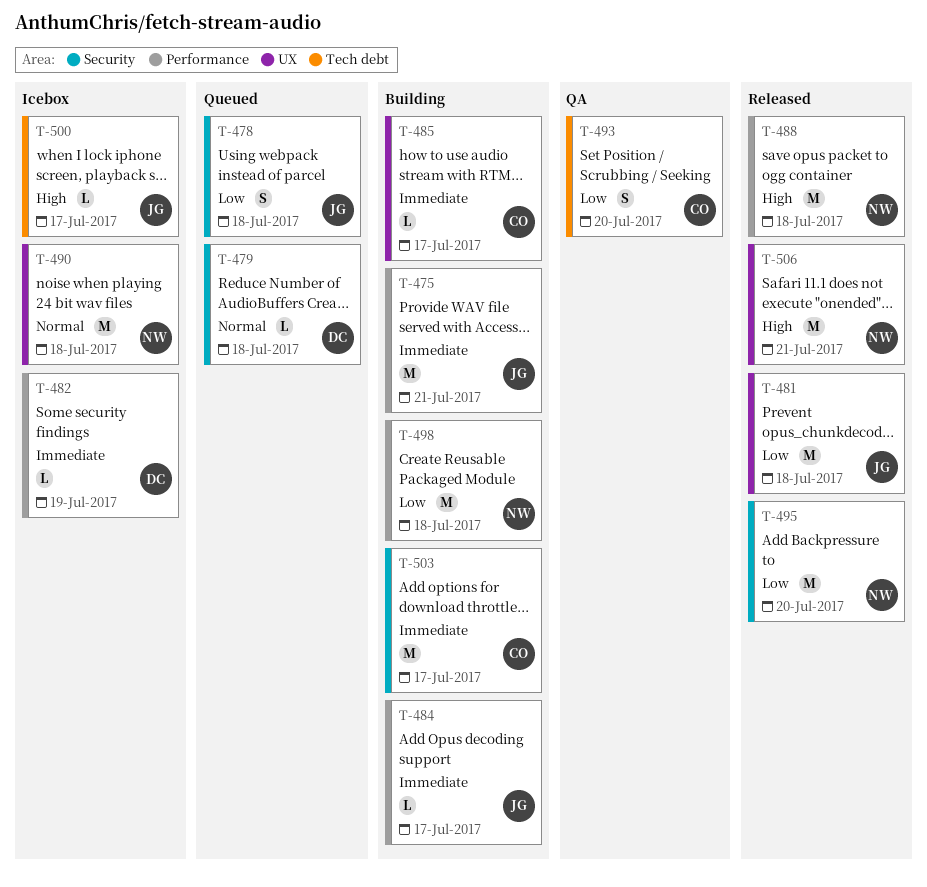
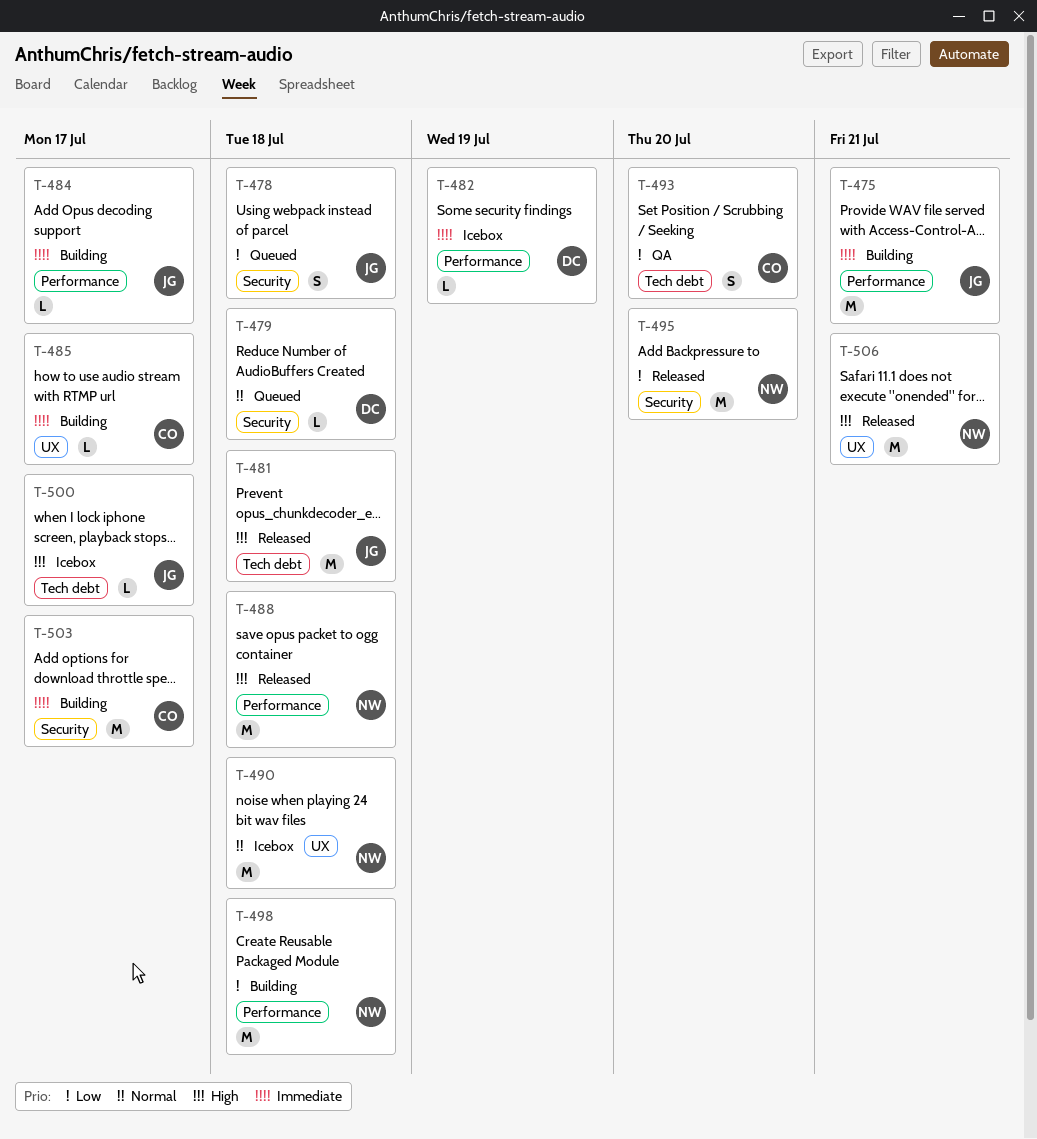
T-481, priority: Low -> High
T-481, label: UX -> Tech debt

